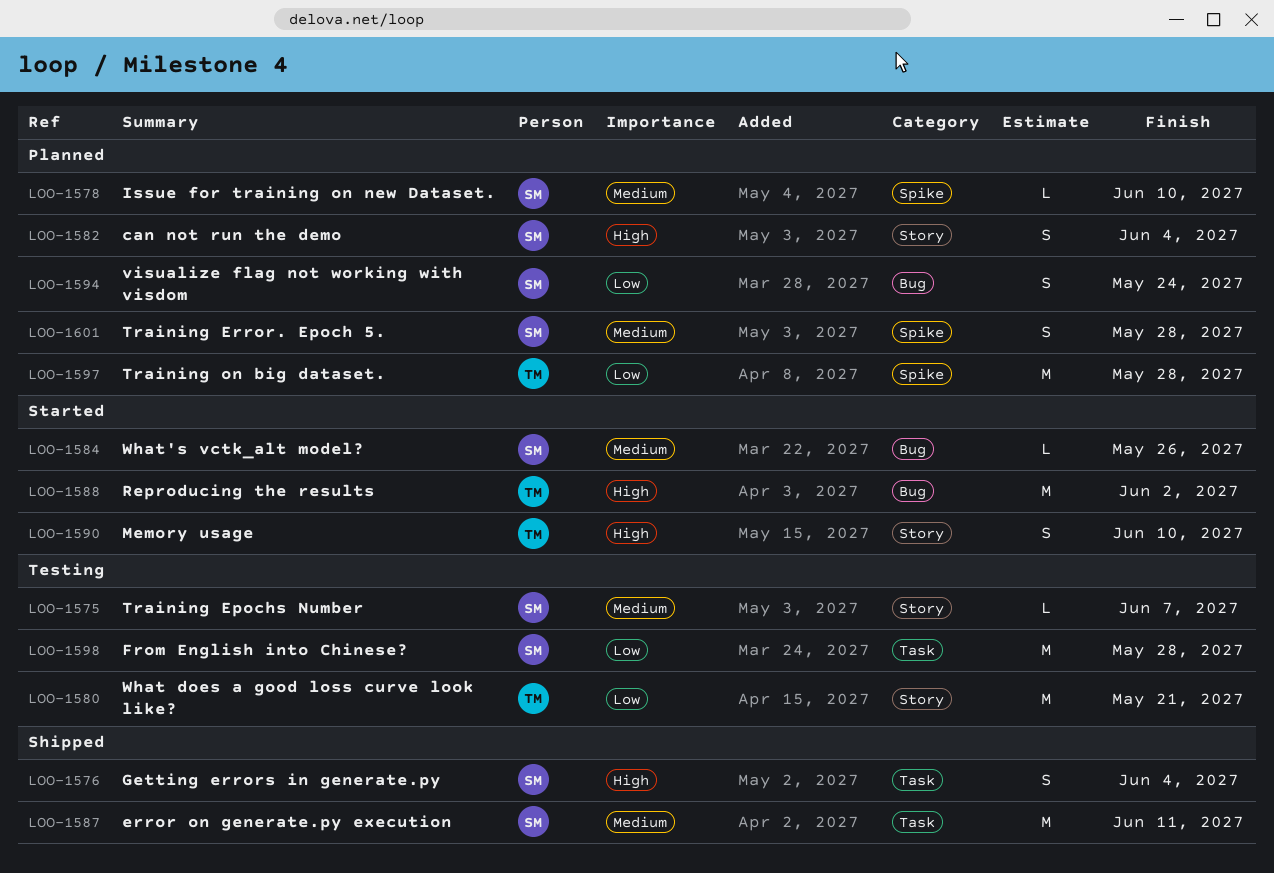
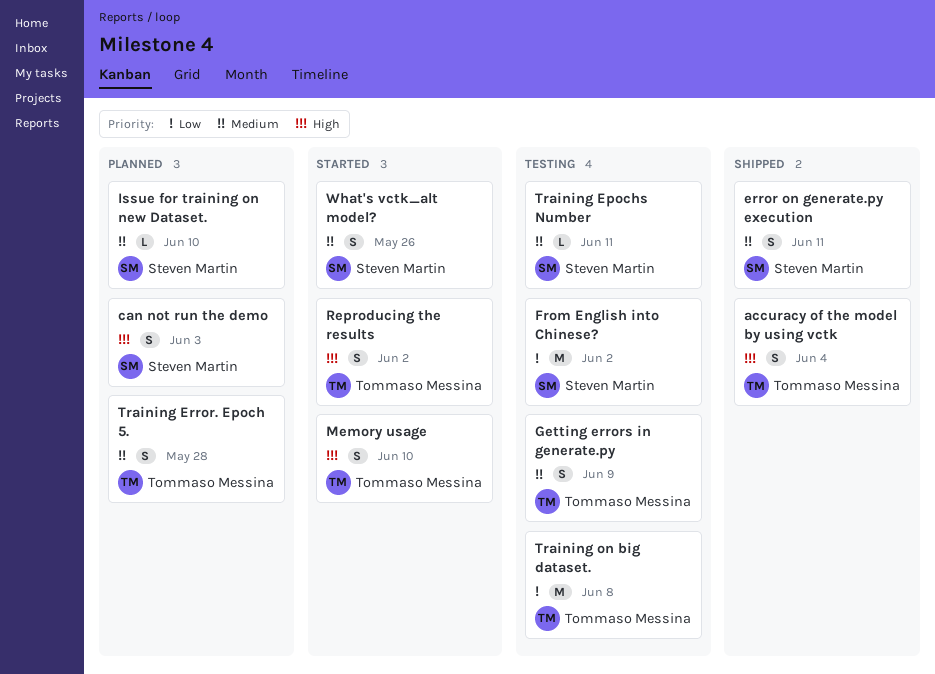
accuracy of the model by using vctk: none -> present
can not run the demo, due: Jun 4 -> Jun 3
error on generate.py execution, estimate: M -> S
From English into Chinese?, due: May 28 -> Jun 2
Getting errors in generate.py, status: Shipped -> Testing
Getting errors in generate.py, owner: Steven Martin -> Tommaso Messina
Getting errors in generate.py, priority: High -> Medium
Getting errors in generate.py, due: Jun 4 -> Jun 9
Reproducing the results, estimate: M -> S
Training Epochs Number, due: Jun 7 -> Jun 11
Training Error. Epoch 5., owner: Steven Martin -> Tommaso Messina
Training on big dataset., status: Planned -> Testing
Training on big dataset., due: May 28 -> Jun 8
visualize flag not working with visdom: present -> none
What does a good loss curve look like?: present -> none
What's vctk_alt model?, estimate: L -> S

